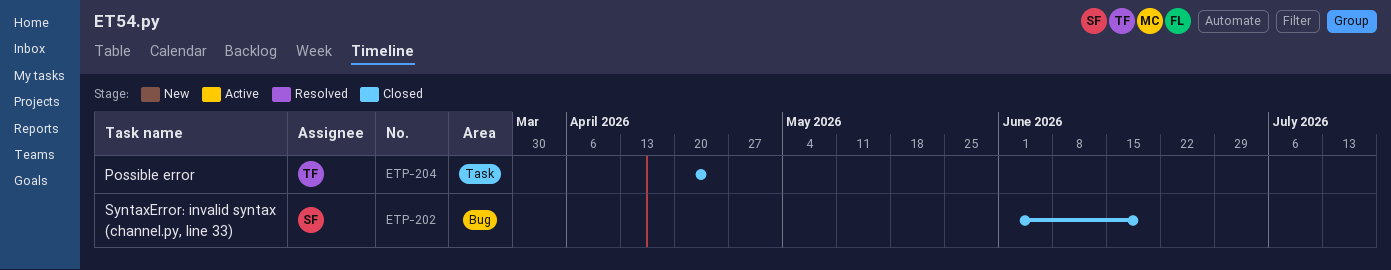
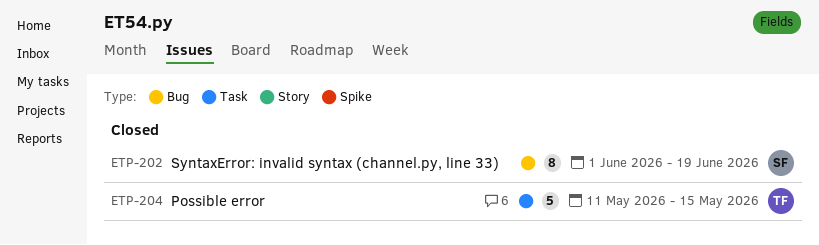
ETP-204, start: Apr 20 -> May 11
ETP-204, due: Apr 24 -> May 15

